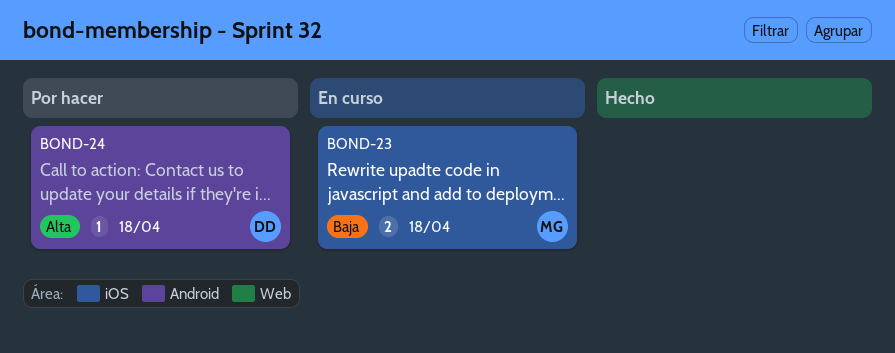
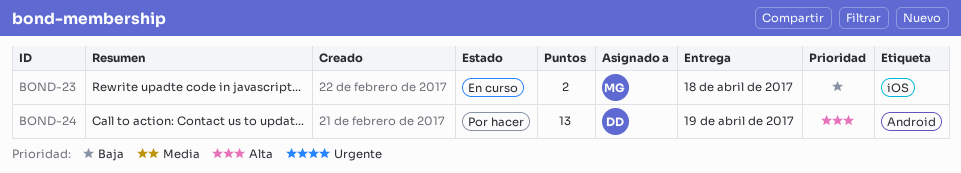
BOND-24, estimate: 1 -> 13
BOND-24, due: Apr 18 -> Apr 19

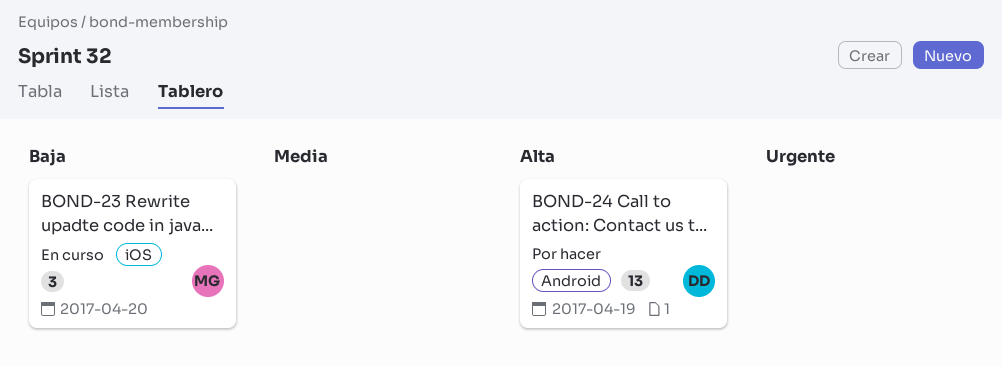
BOND-23, estimate: 2 -> 3
BOND-23, due: Apr 18 -> Apr 20

